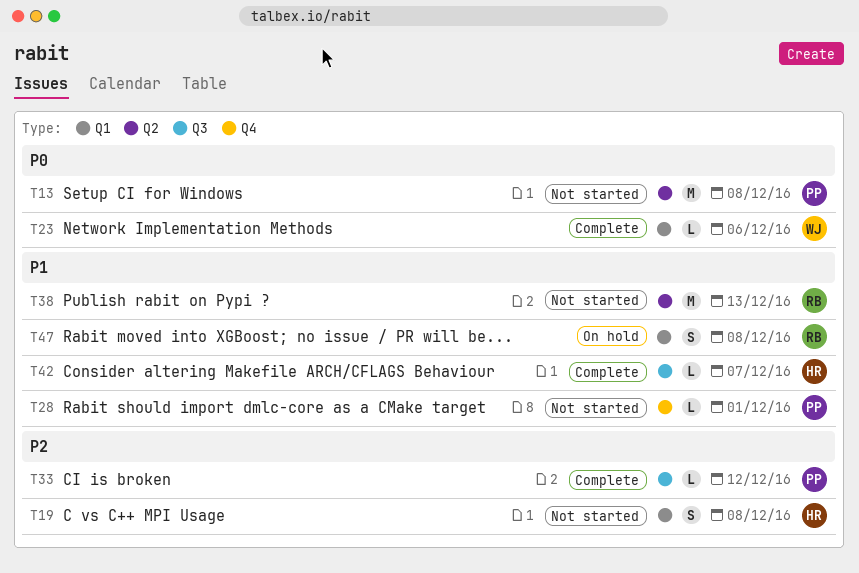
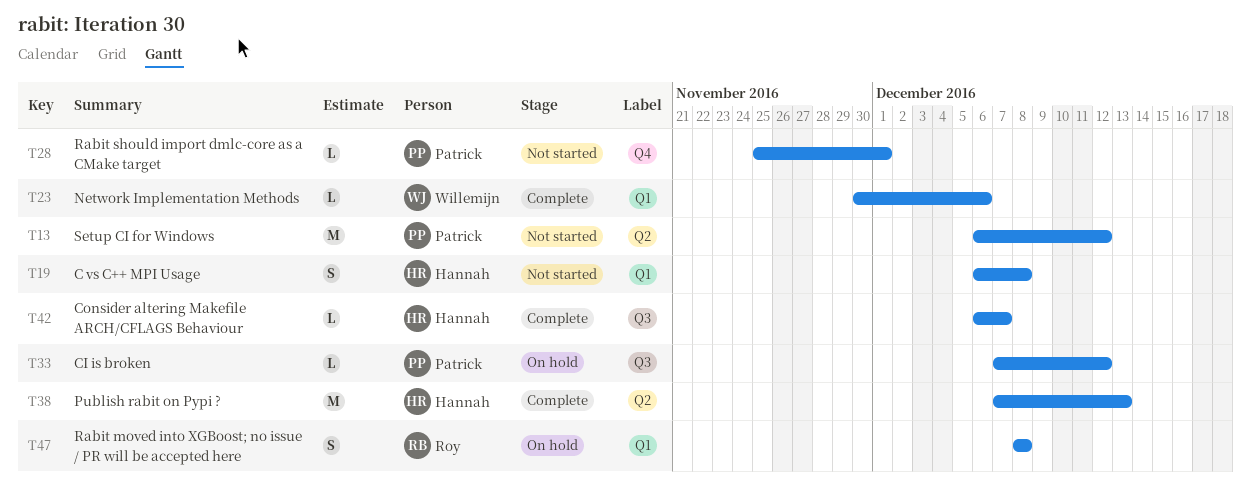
T13, due: Dec 8 -> Dec 12
T33, status: Complete -> On hold
T38, status: Not started -> Complete
T38, owner: Roy -> Hannah

